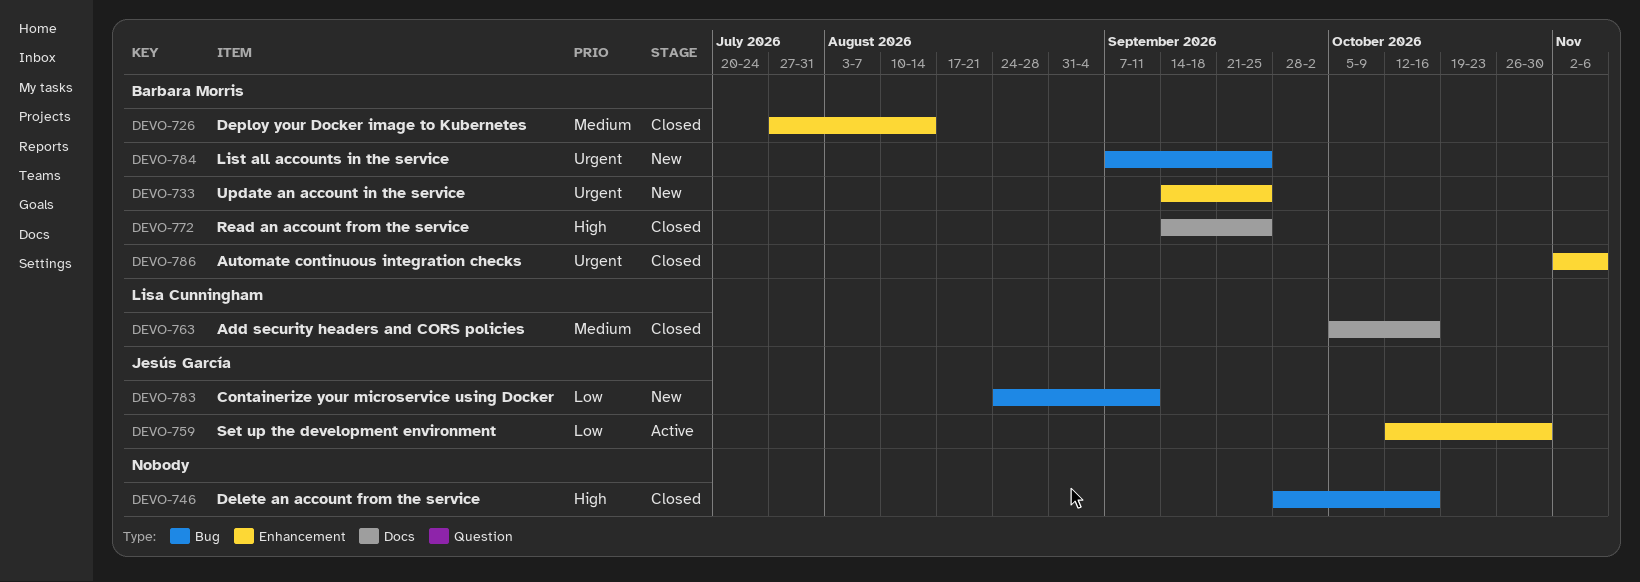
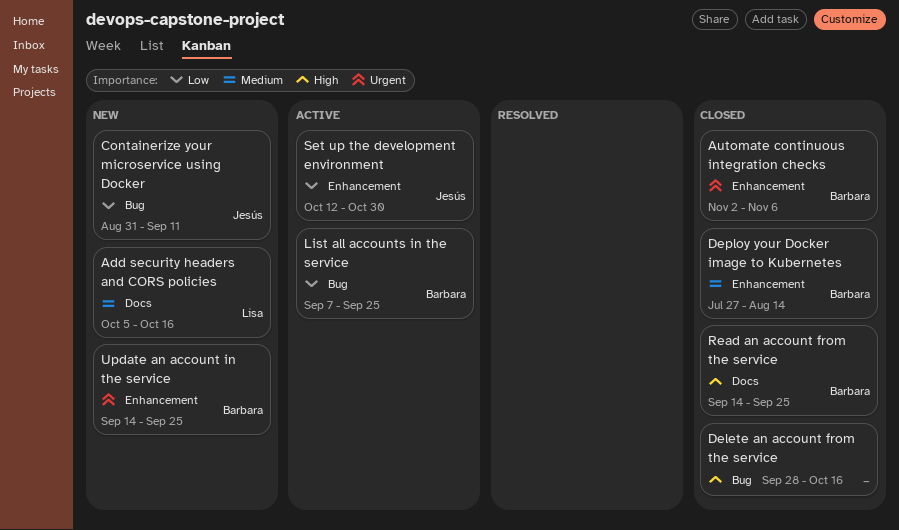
Add security headers and CORS policies, status: Closed -> New
Containerize your microservice using Docker, start: Aug 24 -> Aug 31
List all accounts in the service, status: New -> Active
List all accounts in the service, priority: Urgent -> Low

